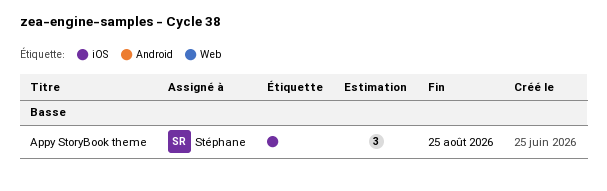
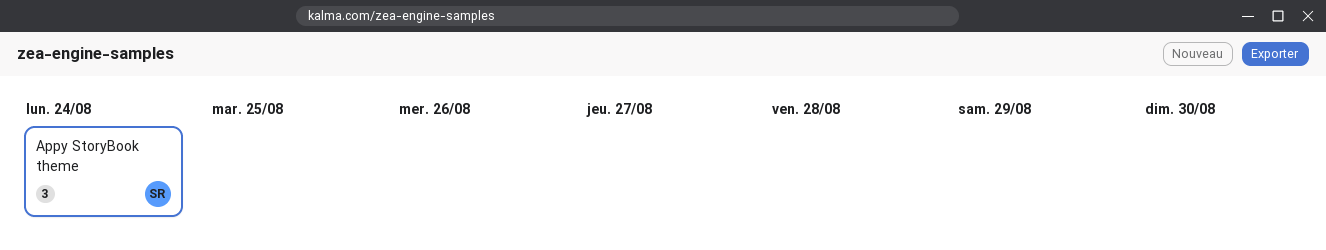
Appy StoryBook theme, due: Aug 25 -> Aug 24

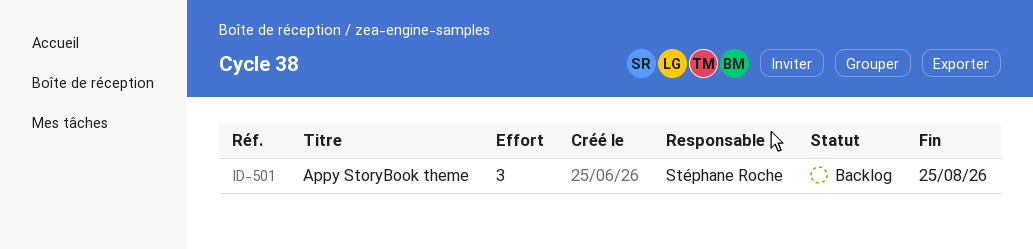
Appy StoryBook theme, due: Aug 24 -> Aug 25

